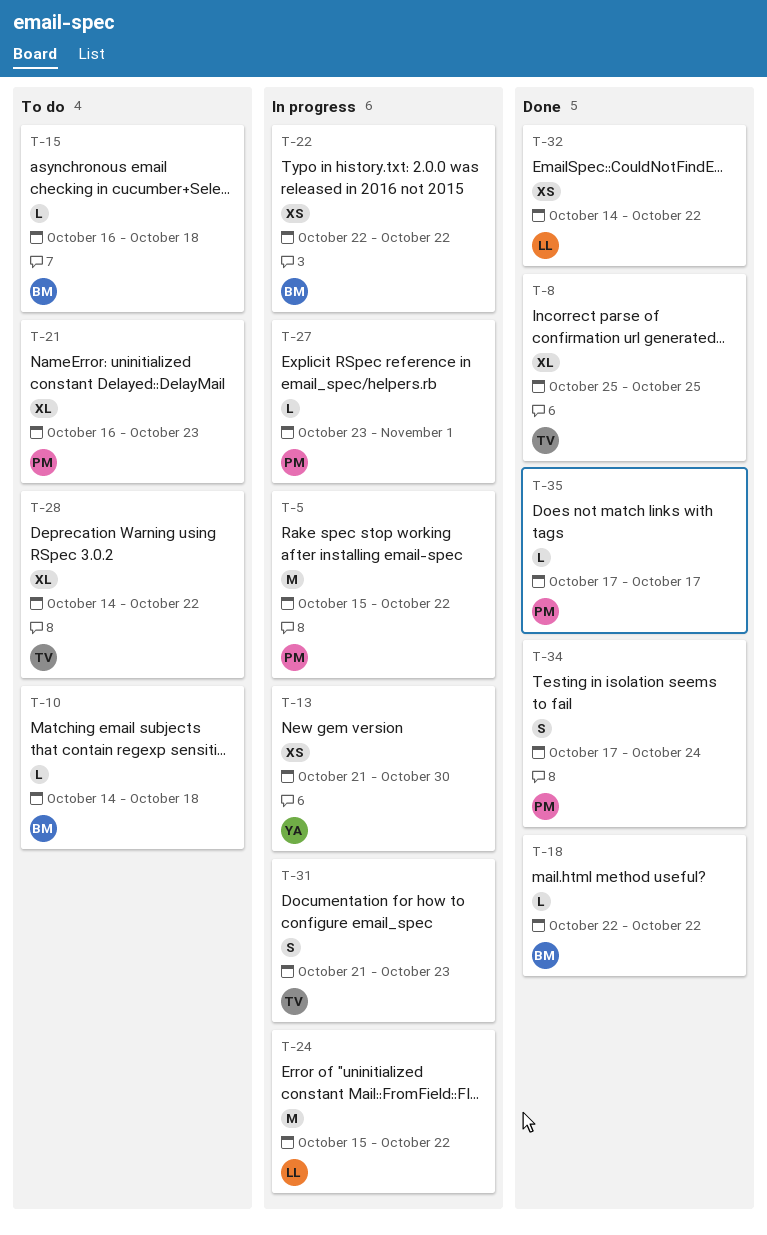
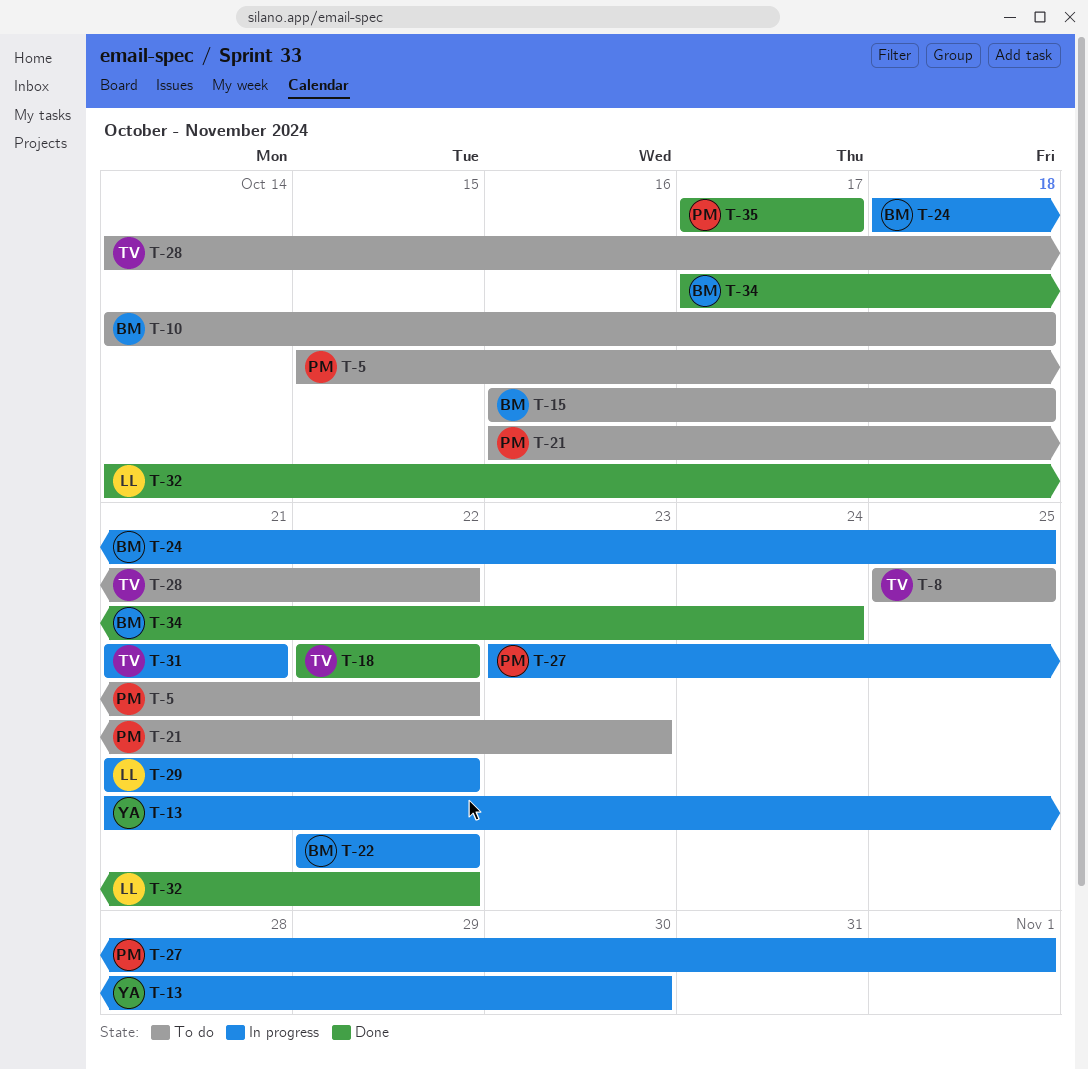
T-5, status: In progress -> To do
T-8, status: Done -> To do
T-18, owner: BM -> TV
T-24, owner: LL -> BM
T-24, start: Oct 15 -> Oct 18
T-24, due: Oct 22 -> Oct 25
T-29: none -> present
T-31, due: Oct 23 -> Oct 21
T-34, owner: PM -> BM

